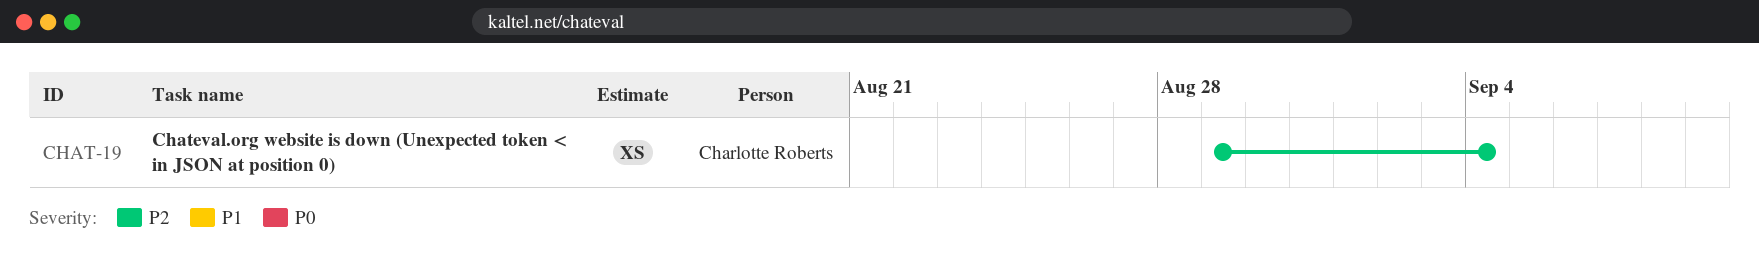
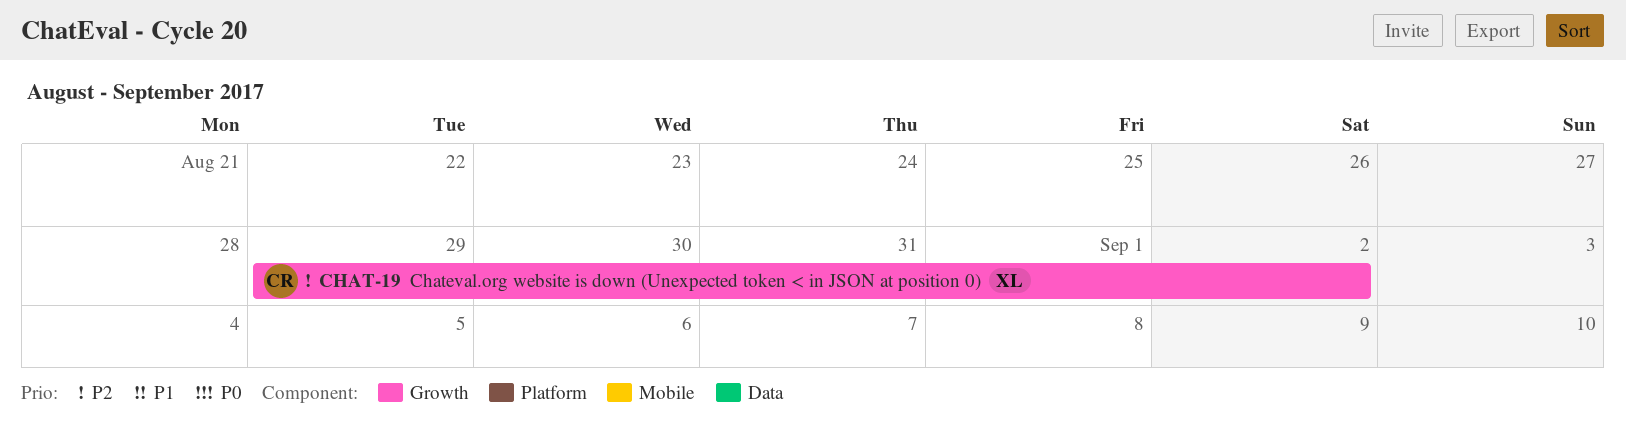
CHAT-19, estimate: XS -> XL
CHAT-19, due: Sep 4 -> Sep 2

